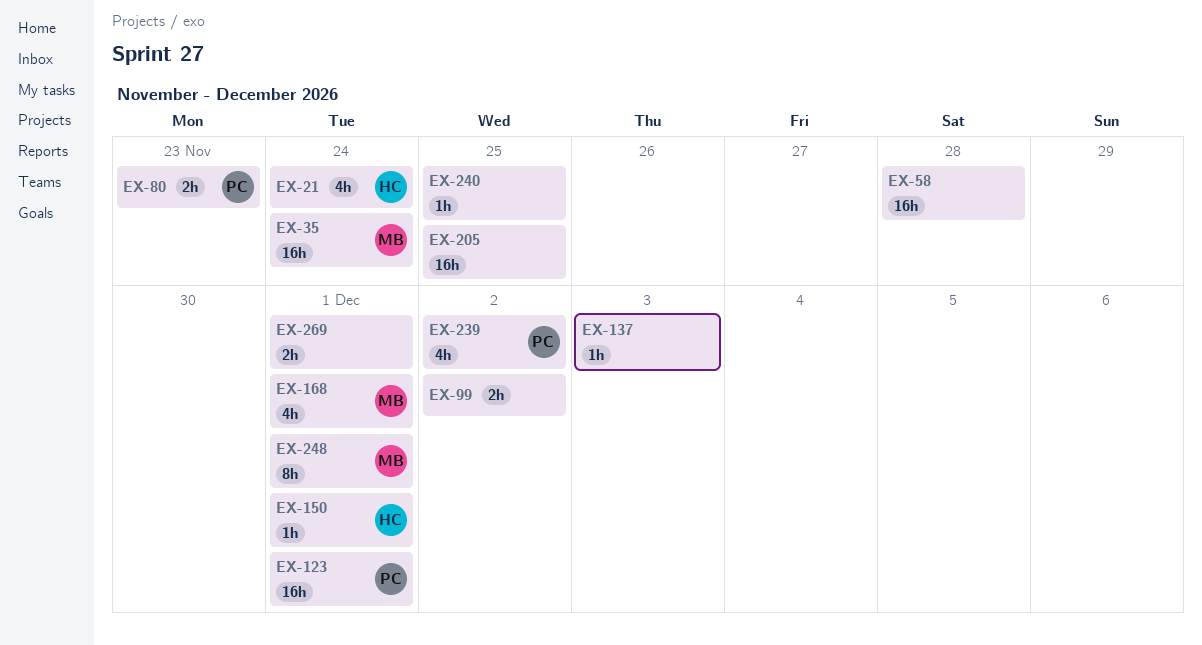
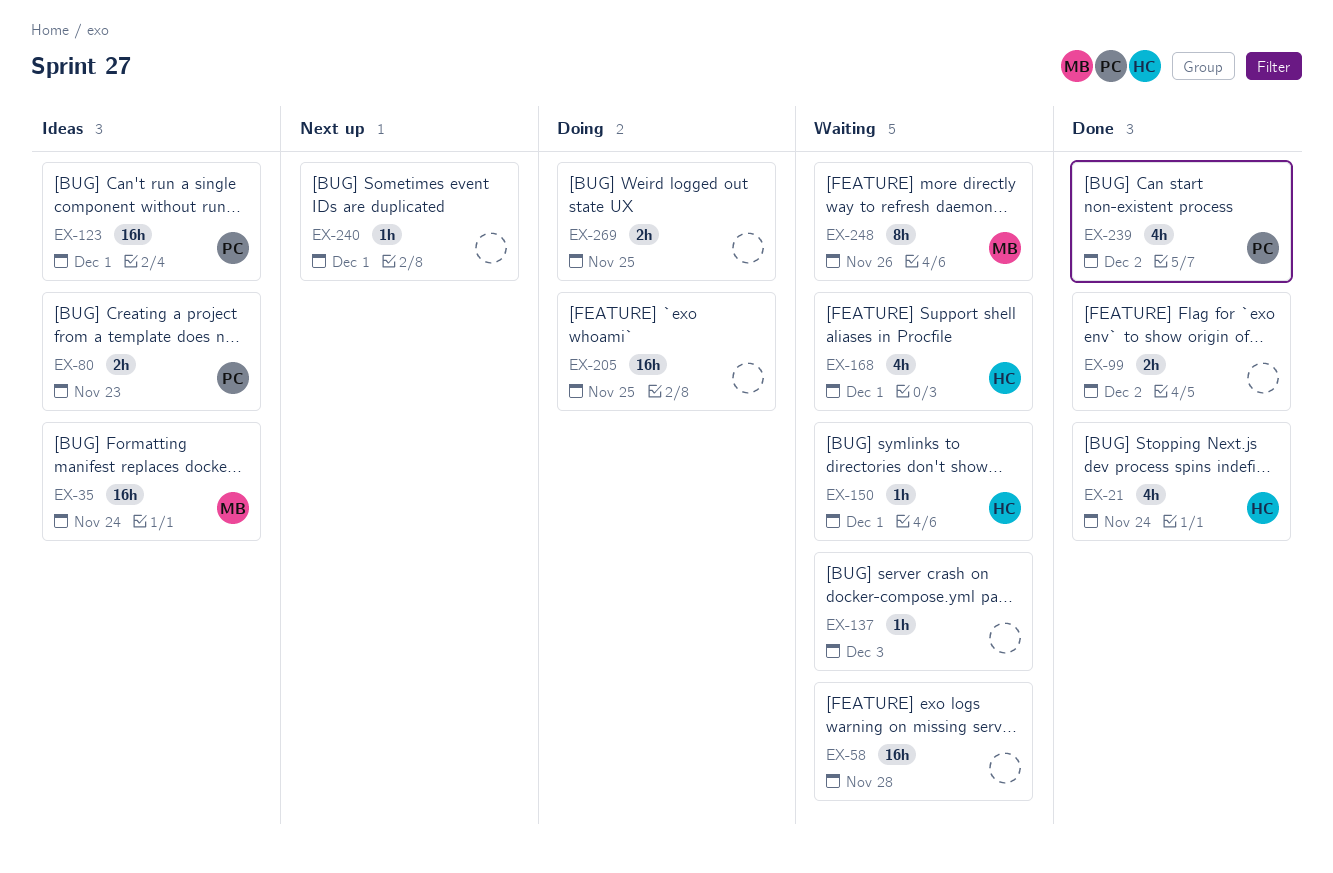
EX-168, owner: MB -> HC
EX-240, due: Nov 25 -> Dec 1
EX-248, due: Dec 1 -> Nov 26
EX-269, due: Dec 1 -> Nov 25

